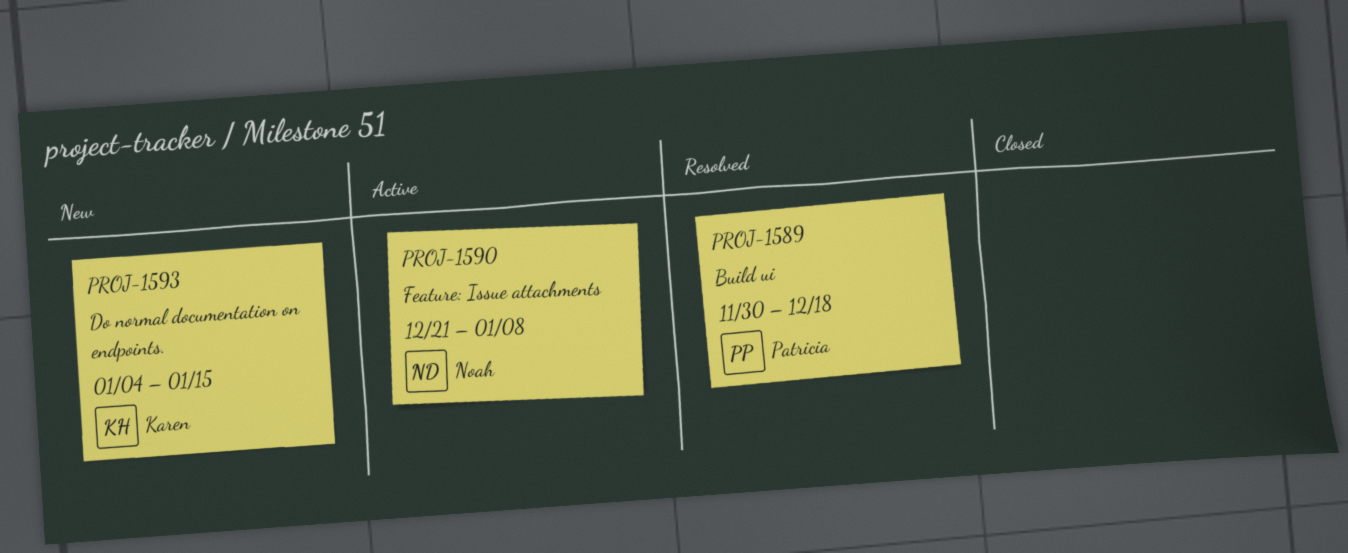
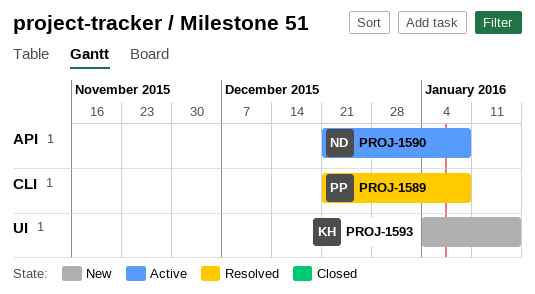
PROJ-1589, start: Nov 30 -> Dec 21
PROJ-1589, due: Dec 18 -> Jan 8

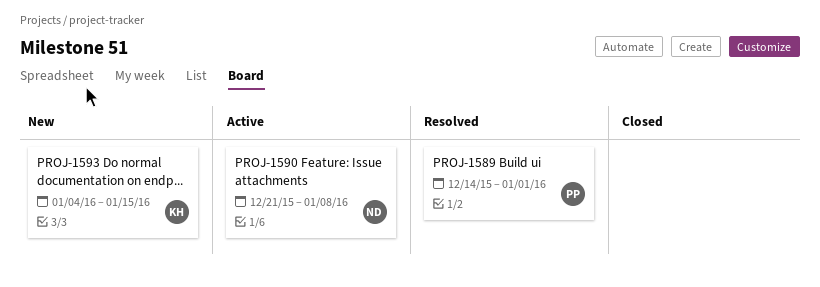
PROJ-1589, start: Dec 21 -> Dec 14
PROJ-1589, due: Jan 8 -> Jan 1

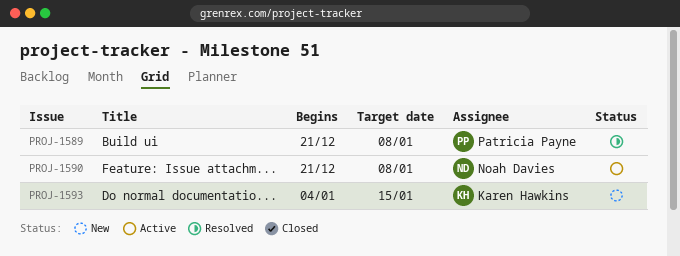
PROJ-1589, start: Dec 14 -> Dec 21
PROJ-1589, due: Jan 1 -> Jan 8

